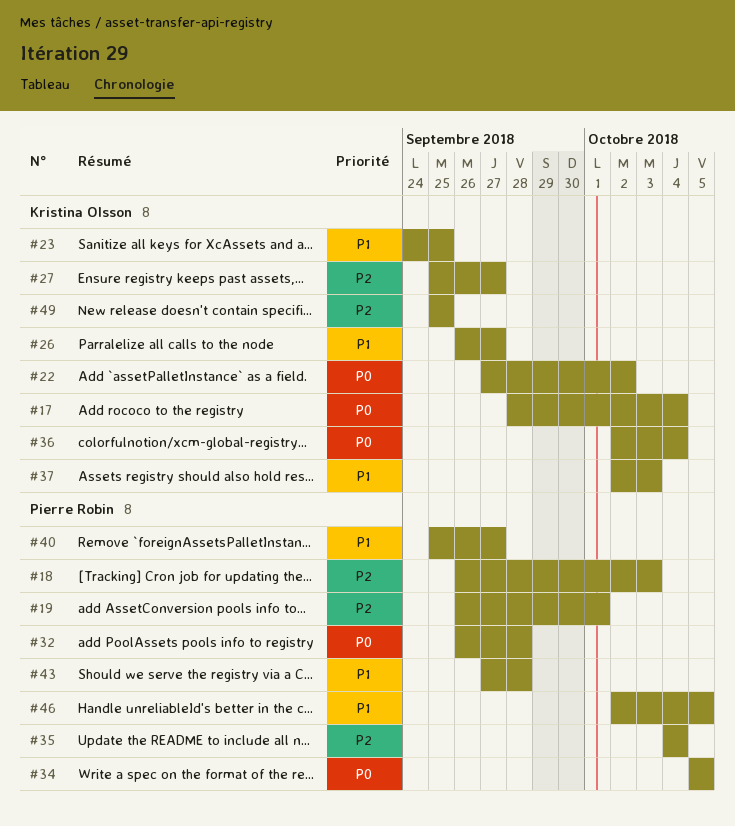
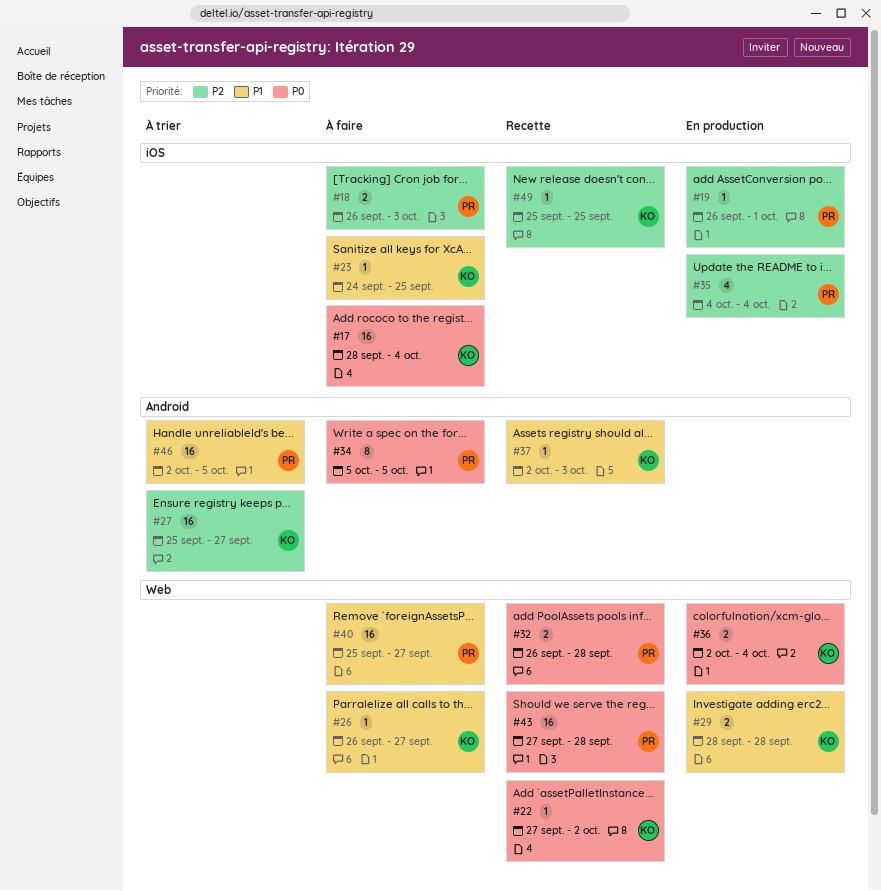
#29: none -> present
#43, priority: P1 -> P0

